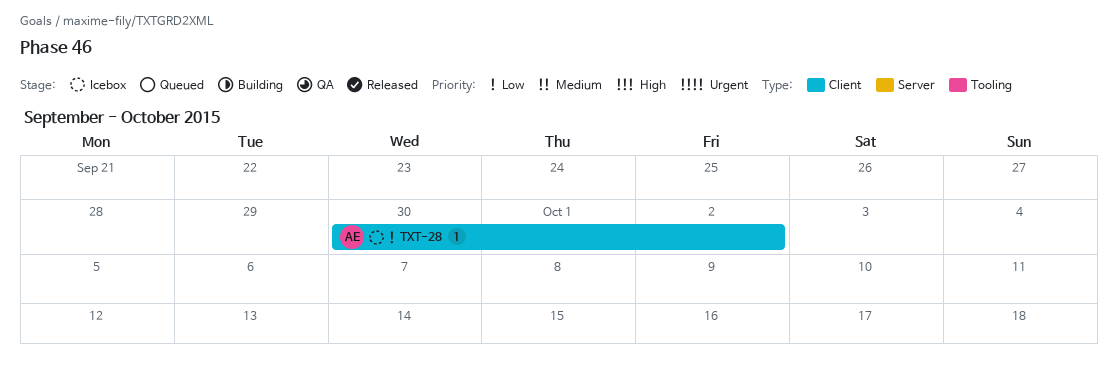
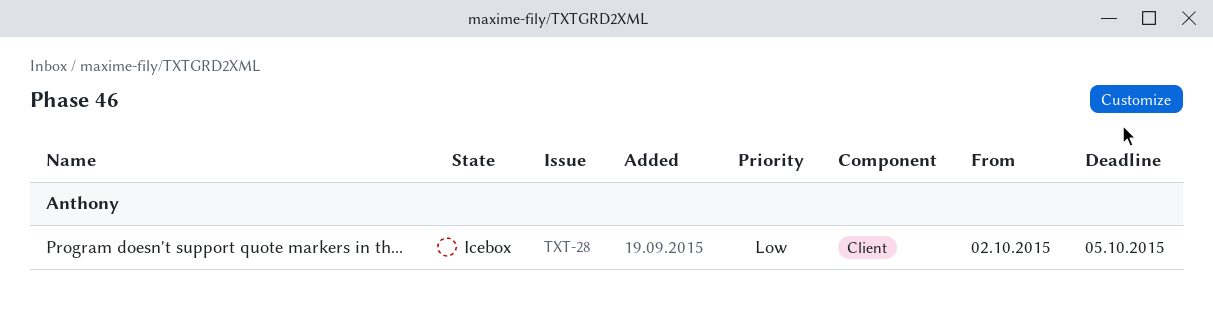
TXT-28, start: Sep 30 -> Oct 2
TXT-28, due: Oct 2 -> Oct 5

